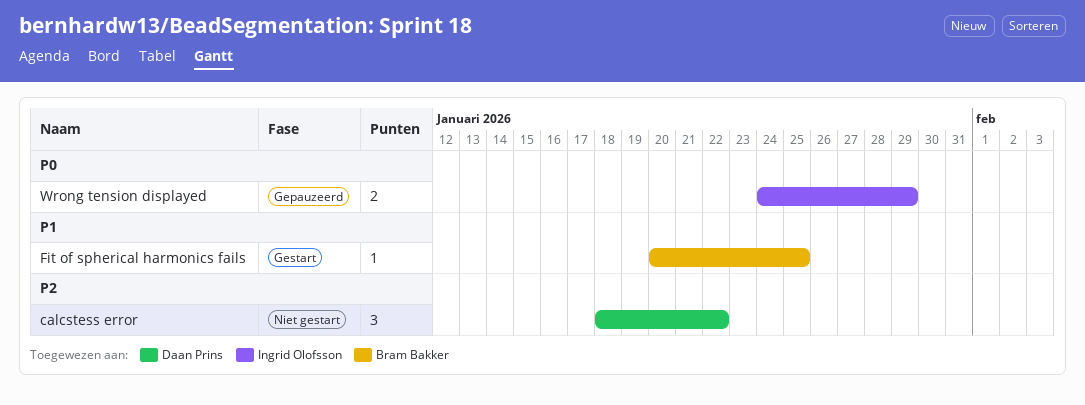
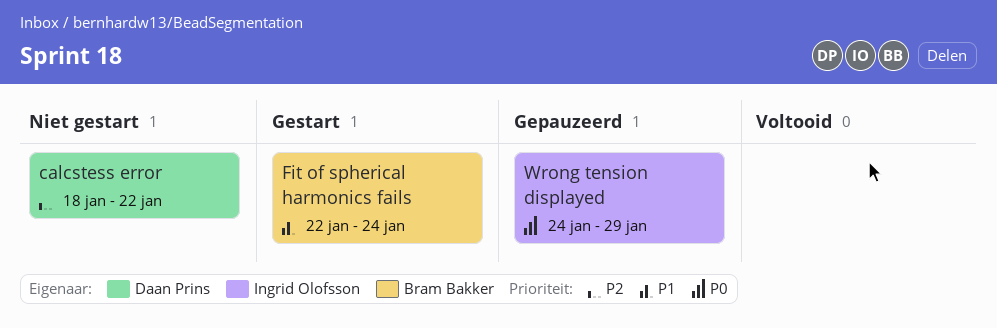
Fit of spherical harmonics fails, start: Jan 20 -> Jan 22
Fit of spherical harmonics fails, due: Jan 25 -> Jan 24

